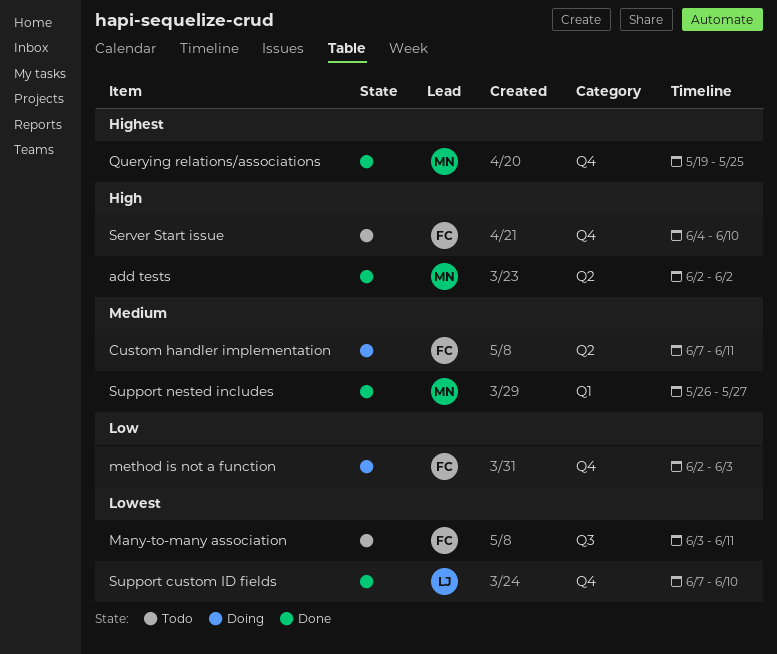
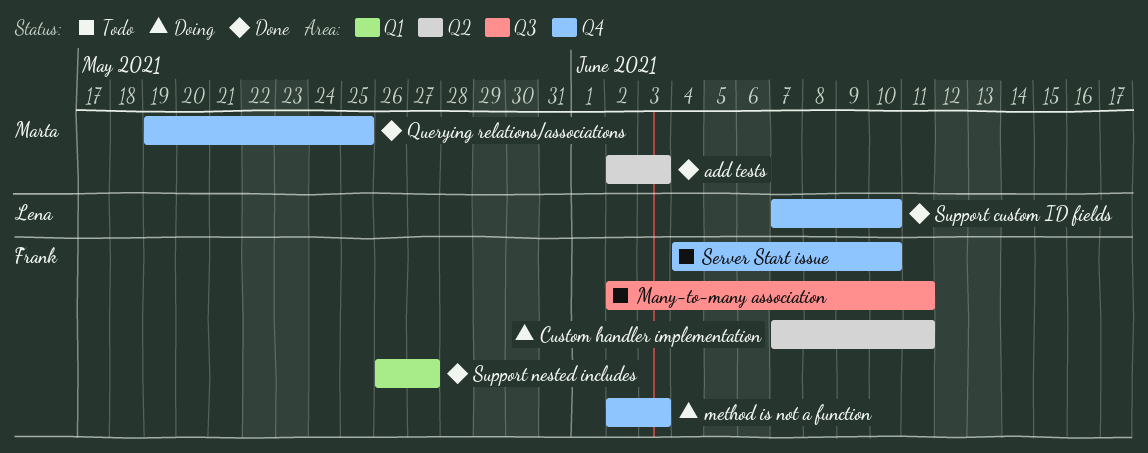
add tests, due: Jun 2 -> Jun 3
Many-to-many association, start: Jun 3 -> Jun 2
Support nested includes, owner: Marta -> Frank

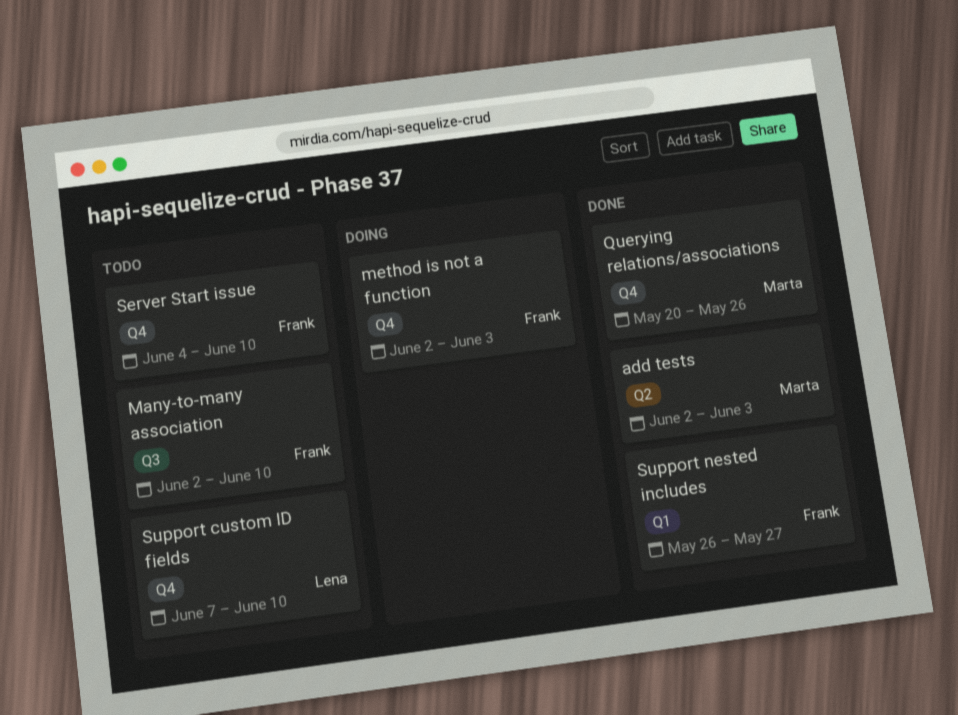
Custom handler implementation: present -> none
Many-to-many association, due: Jun 11 -> Jun 10
Querying relations/associations, start: May 19 -> May 20
Querying relations/associations, due: May 25 -> May 26
Support custom ID fields, status: Done -> Todo

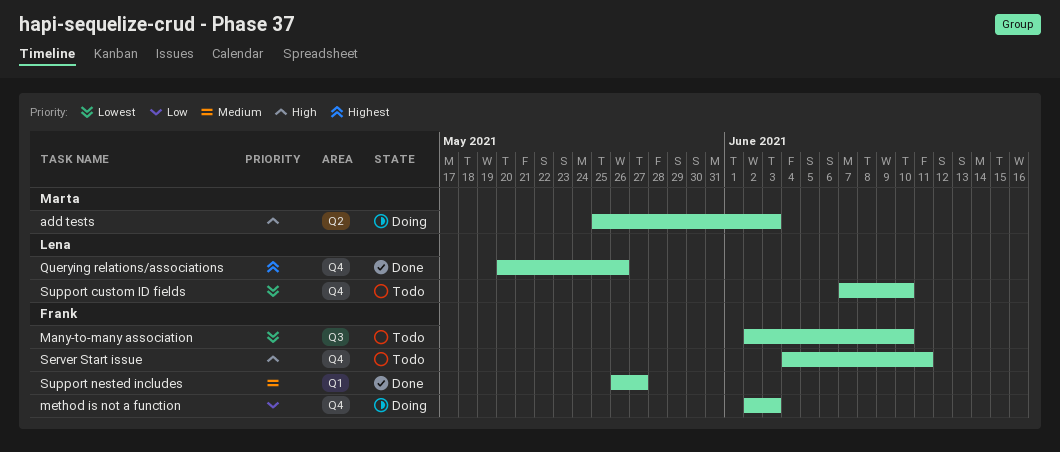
add tests, status: Done -> Doing
add tests, start: Jun 2 -> May 25
Querying relations/associations, owner: Marta -> Lena
Server Start issue, due: Jun 10 -> Jun 11

